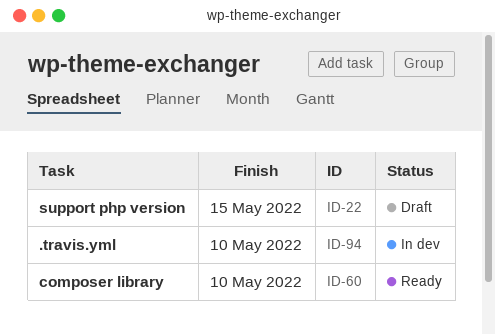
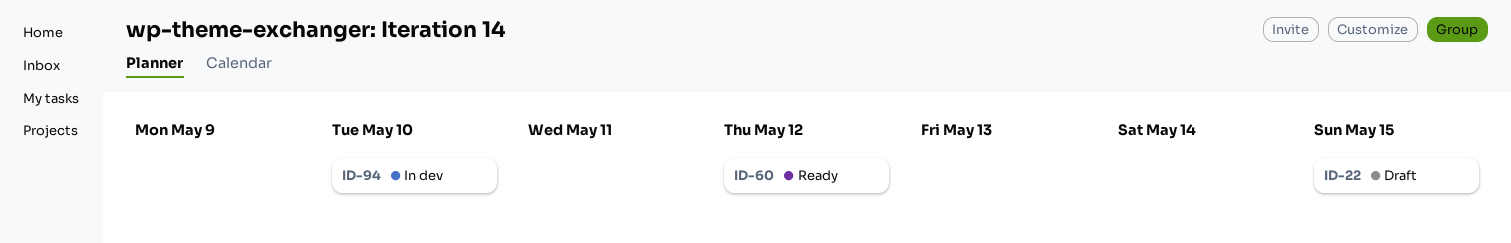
ID-60, due: May 10 -> May 12

